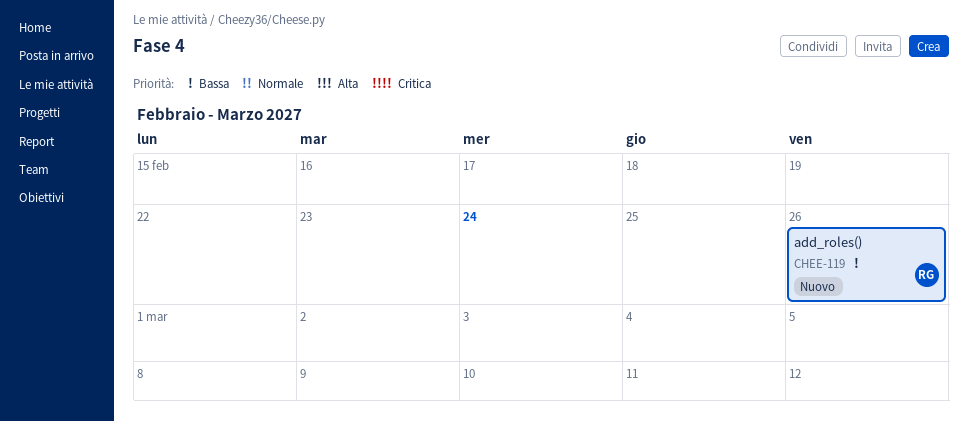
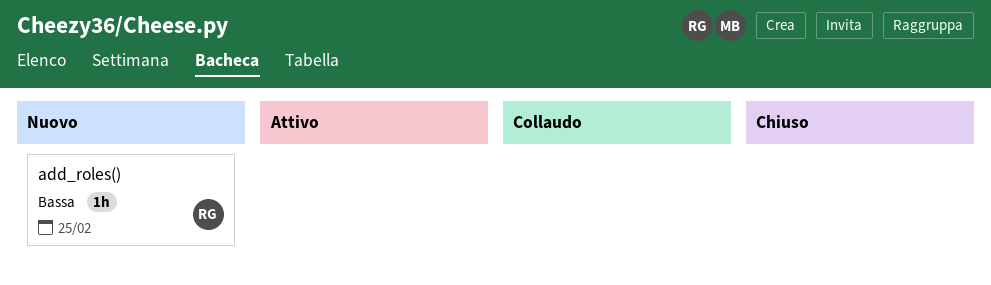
add_roles(), due: Feb 26 -> Feb 25

